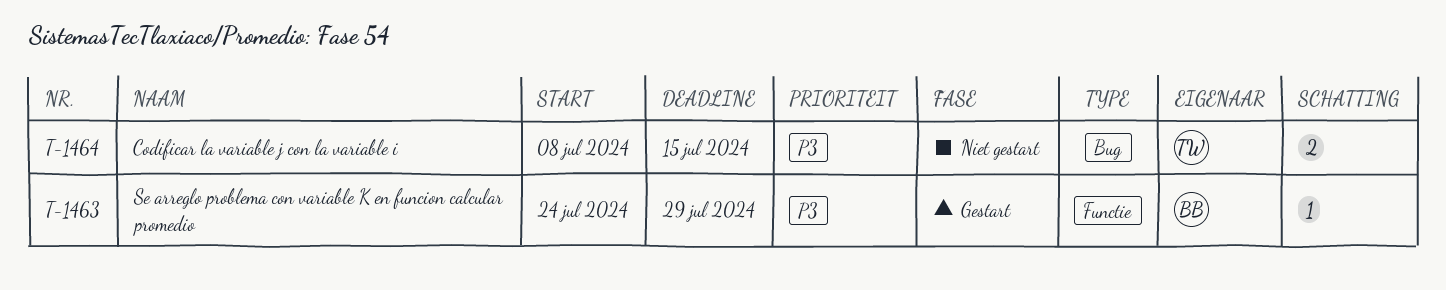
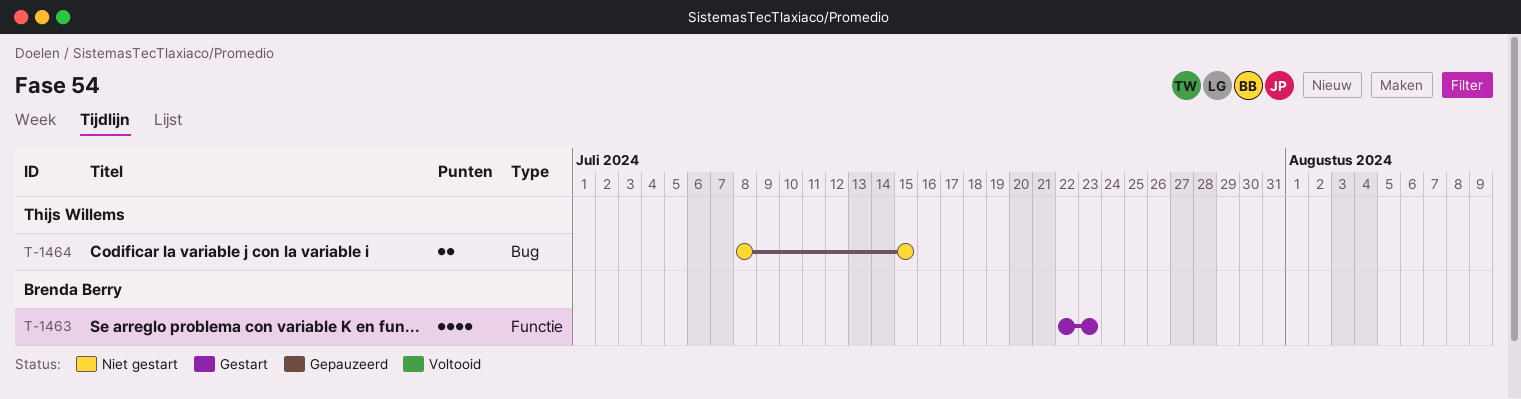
T-1463, estimate: 1 -> 4
T-1463, start: Jul 24 -> Jul 22
T-1463, due: Jul 29 -> Jul 23

